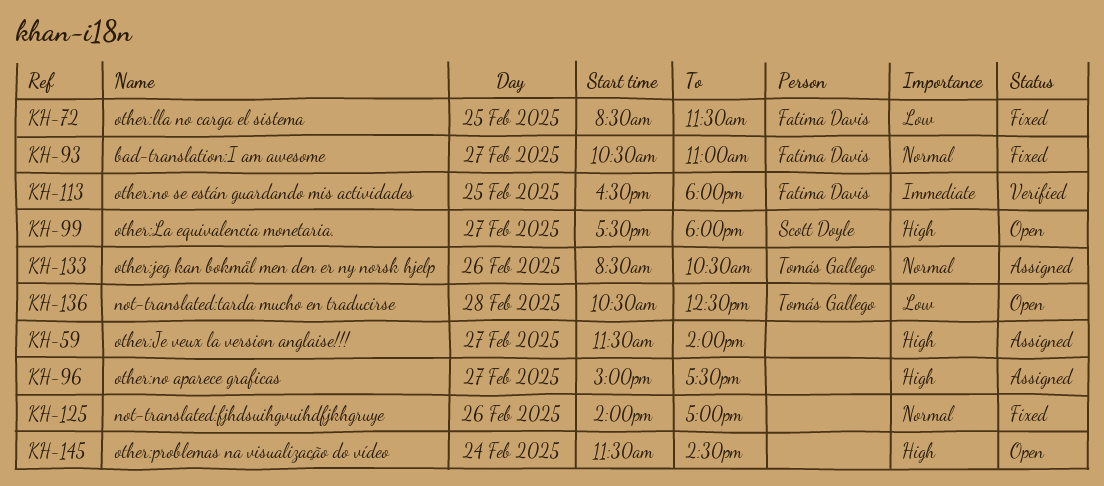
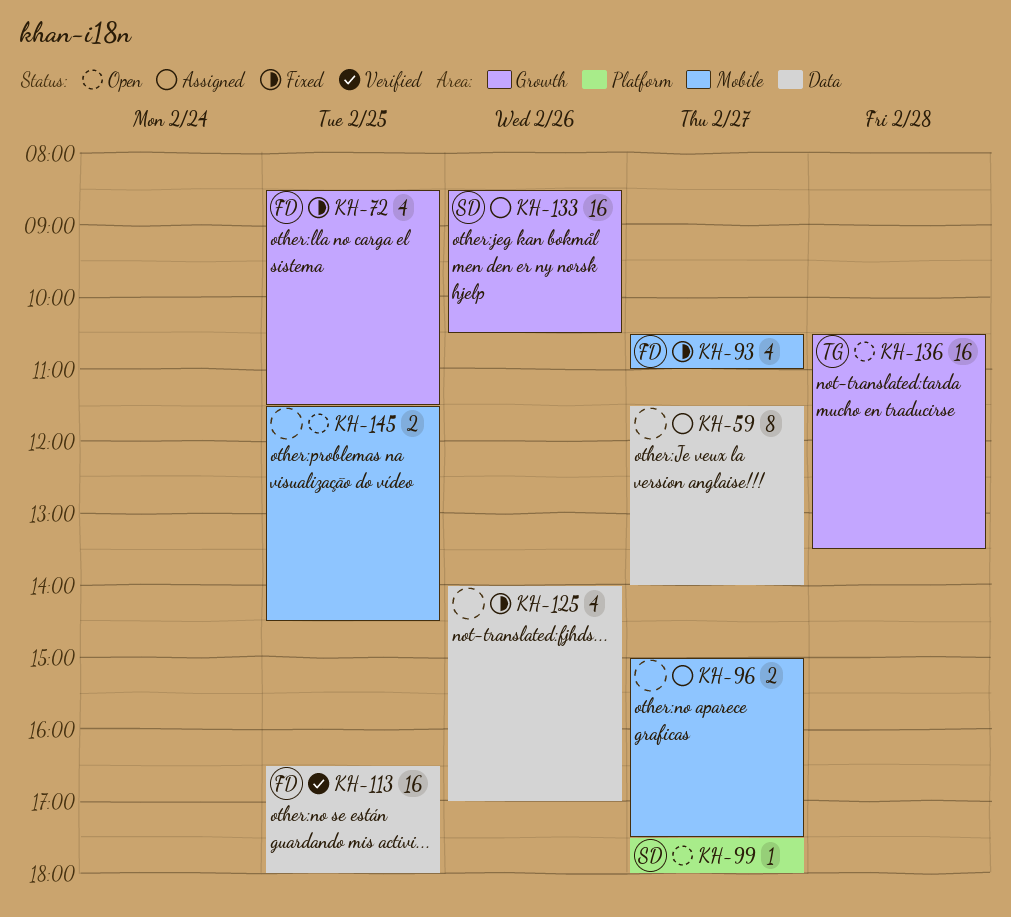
KH-133, owner: Tomás Gallego -> Scott Doyle
KH-136, ends: 12:30 -> 13:30
KH-145, day: Feb 24 -> Feb 25

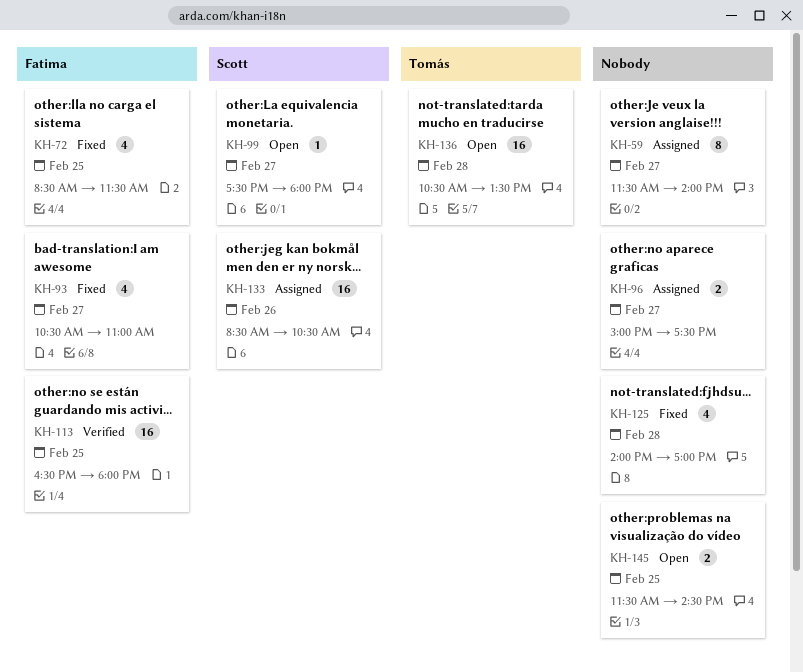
KH-125, day: Feb 26 -> Feb 28

